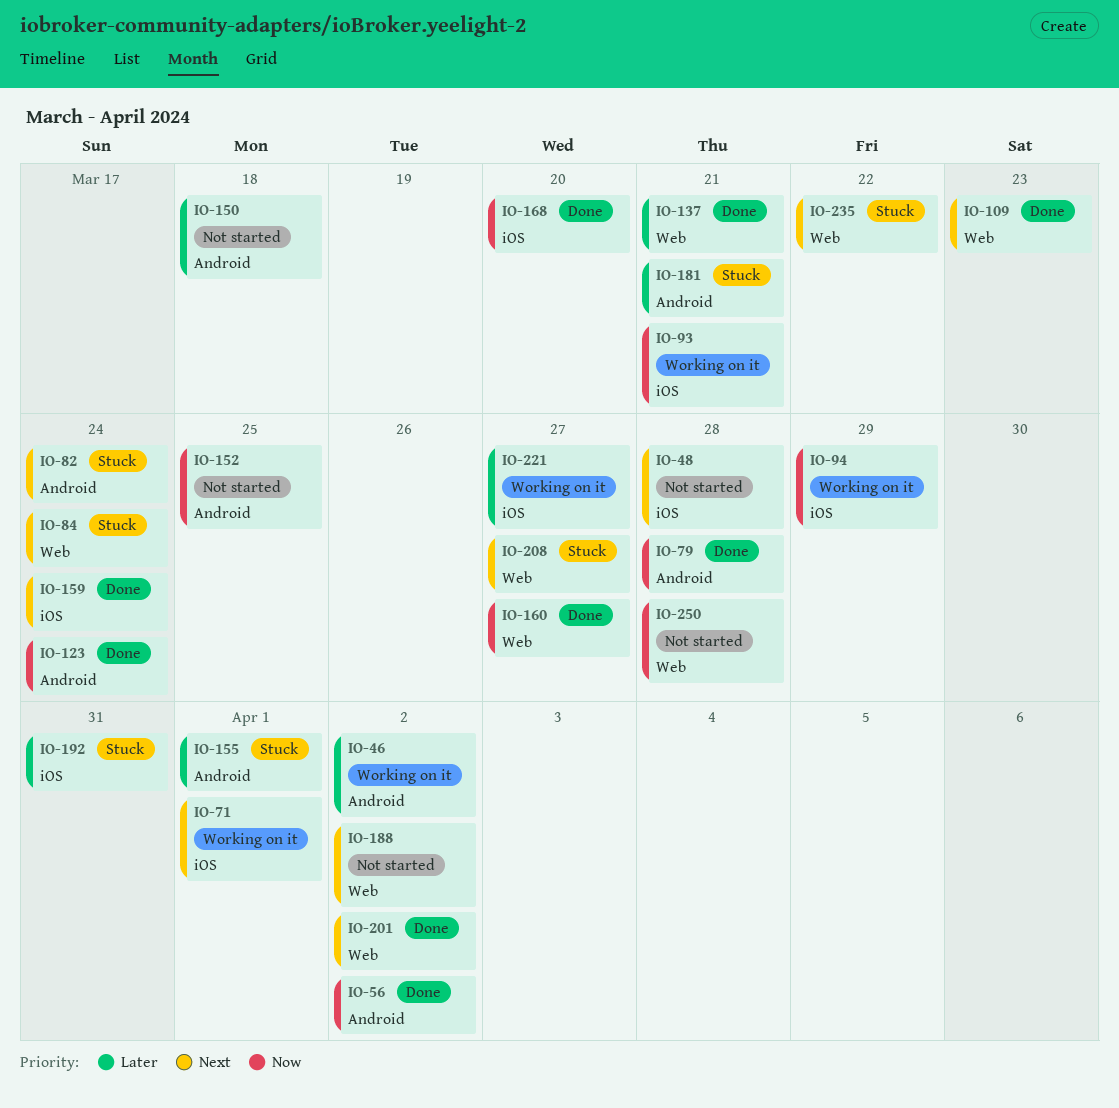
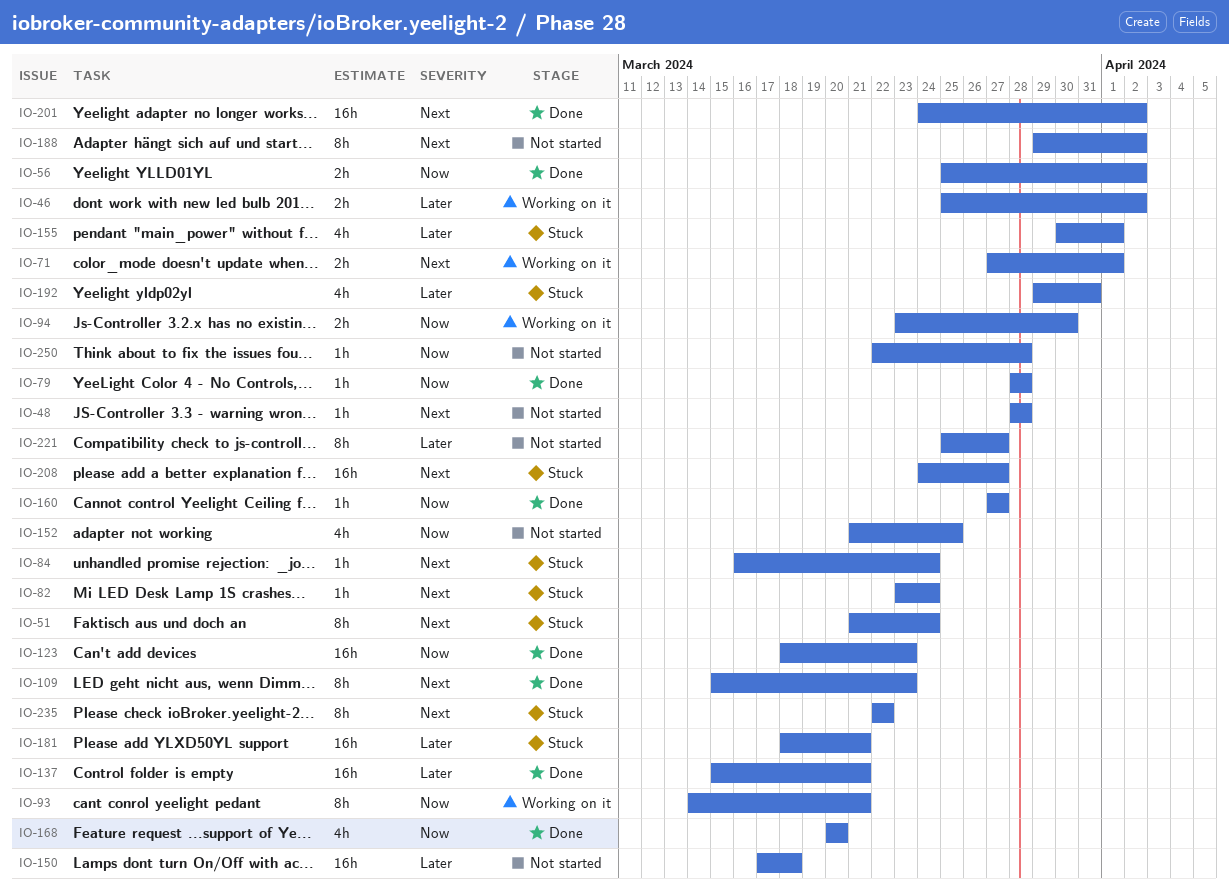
IO-51: none -> present
IO-94, due: Mar 29 -> Mar 30
IO-123, due: Mar 24 -> Mar 23
IO-159: present -> none
IO-221, status: Working on it -> Not started

